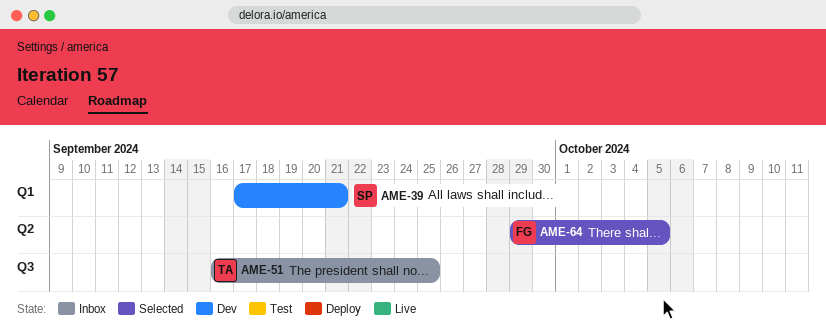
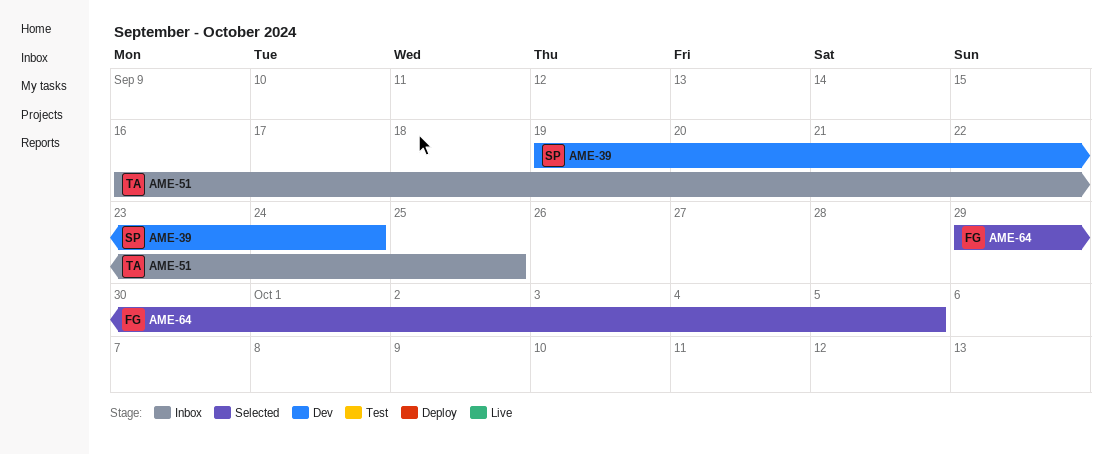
AME-39, start: Sep 17 -> Sep 19
AME-39, due: Sep 21 -> Sep 24

